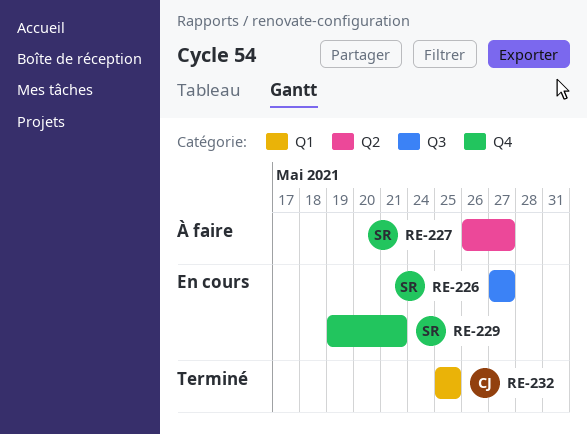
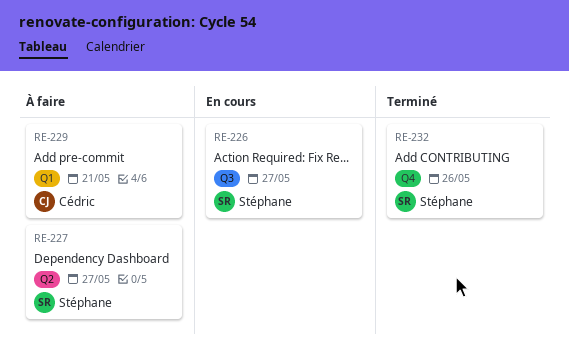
RE-229, status: En cours -> À faire
RE-229, owner: Stéphane -> Cédric
RE-229, label: Q4 -> Q1
RE-232, owner: Cédric -> Stéphane
RE-232, label: Q1 -> Q4
RE-232, due: May 25 -> May 26

